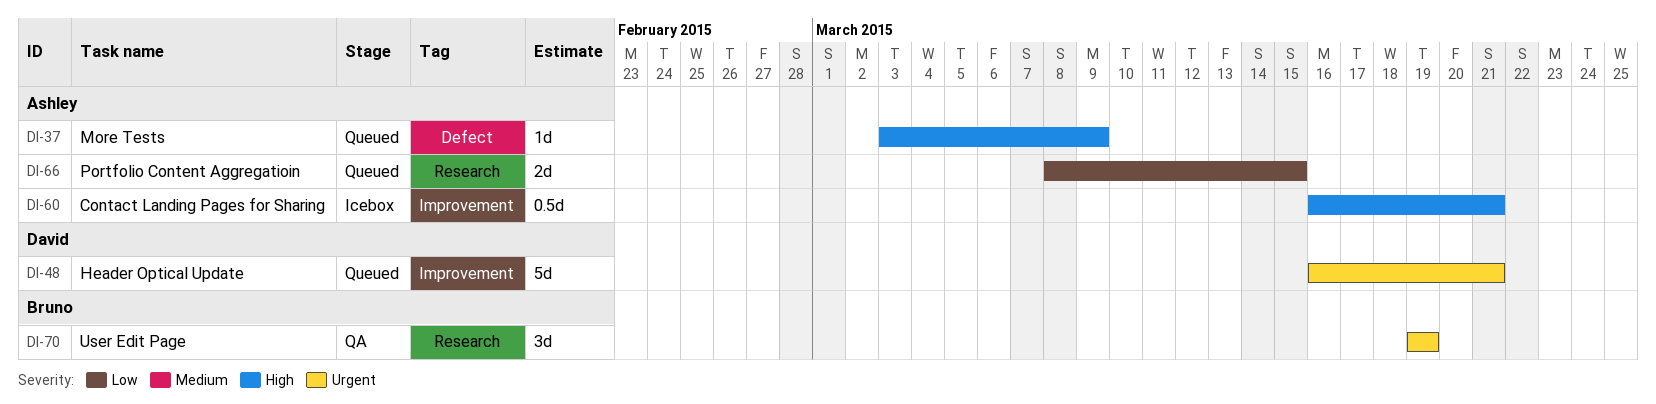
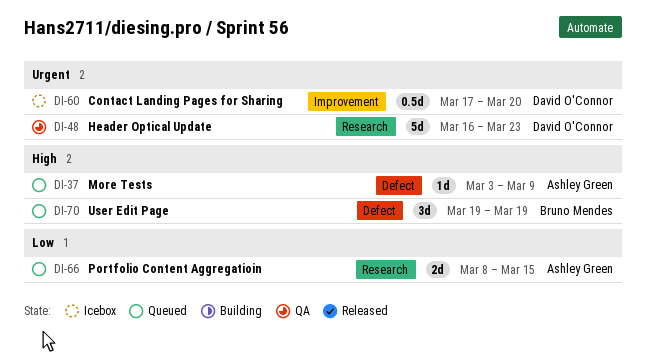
DI-48, status: Queued -> QA
DI-48, label: Improvement -> Research
DI-48, due: Mar 21 -> Mar 23
DI-60, owner: Ashley Green -> David O'Connor
DI-60, priority: High -> Urgent
DI-60, start: Mar 16 -> Mar 17
DI-60, due: Mar 21 -> Mar 20
DI-70, status: QA -> Queued
DI-70, priority: Urgent -> High
DI-70, label: Research -> Defect

